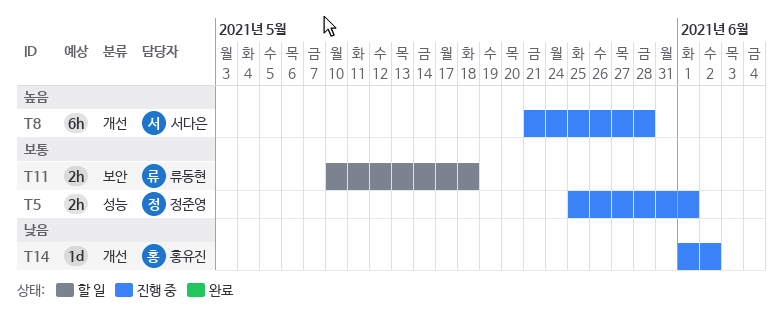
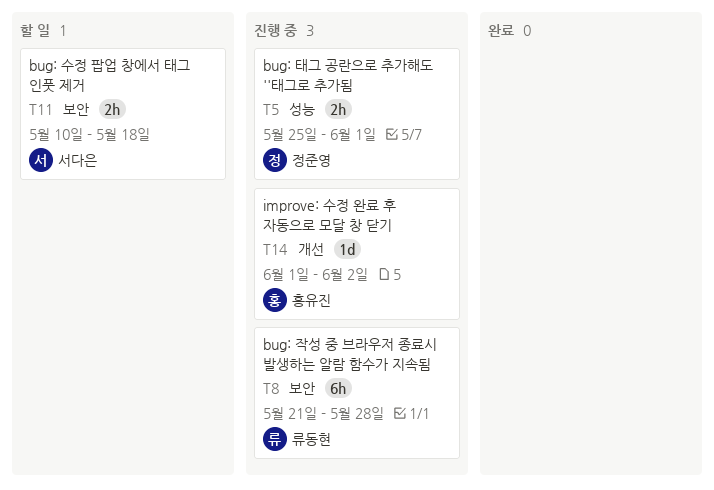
T8, owner: 서다은 -> 류동현
T8, label: 개선 -> 보안
T11, owner: 류동현 -> 서다은

